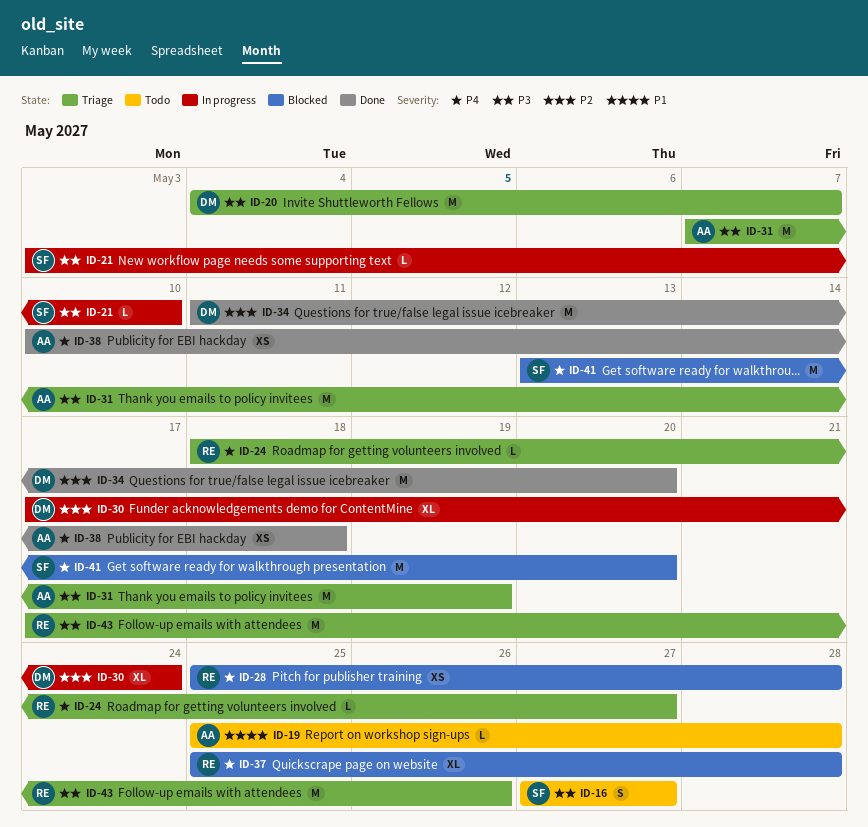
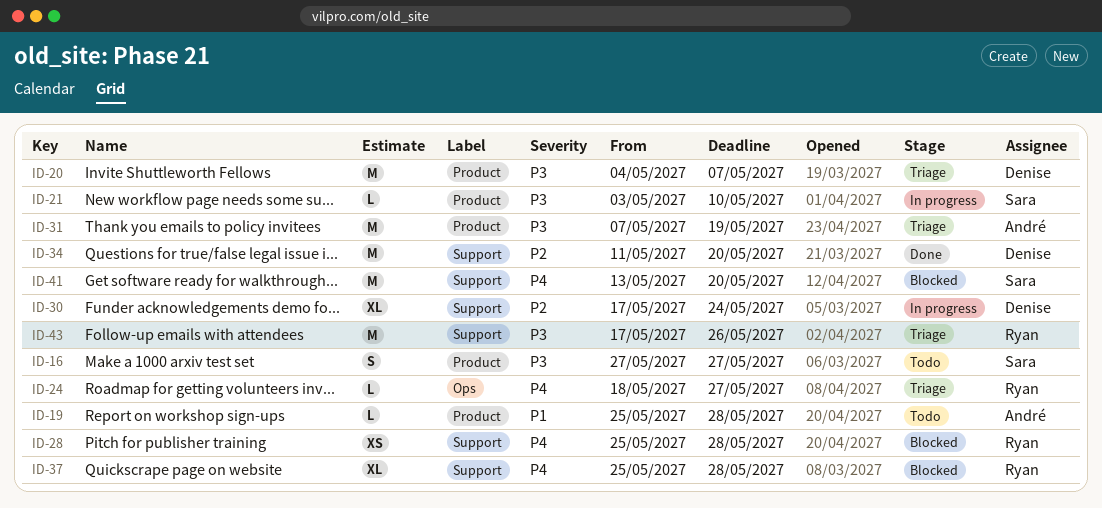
ID-38: present -> none

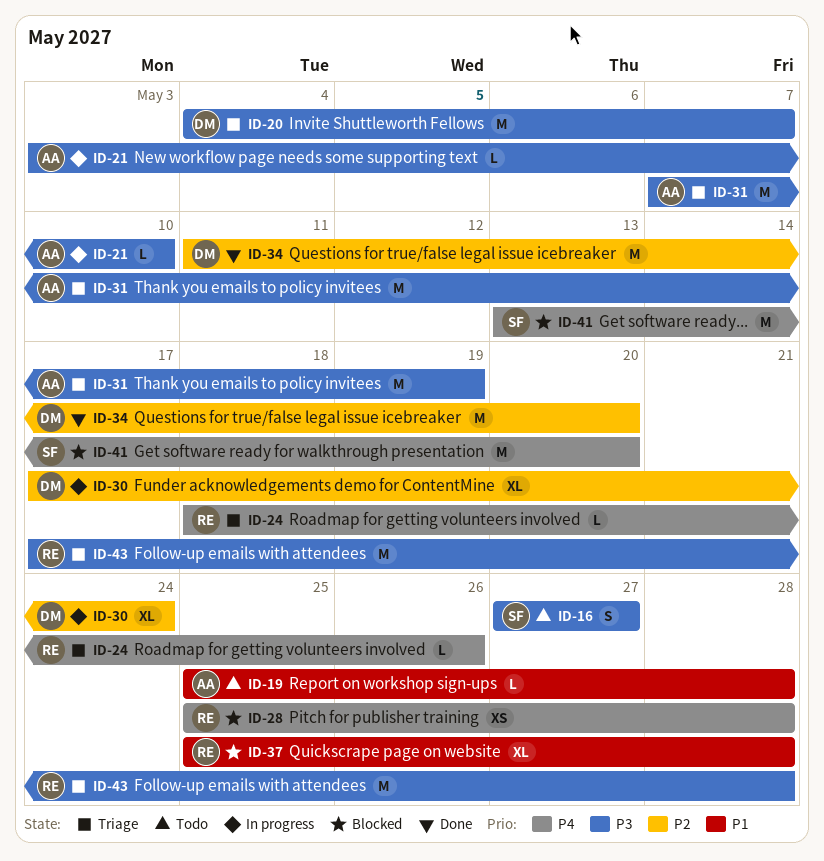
ID-21, owner: Sara -> André
ID-24, due: May 27 -> May 26
ID-37, priority: P4 -> P1
ID-43, due: May 26 -> May 28

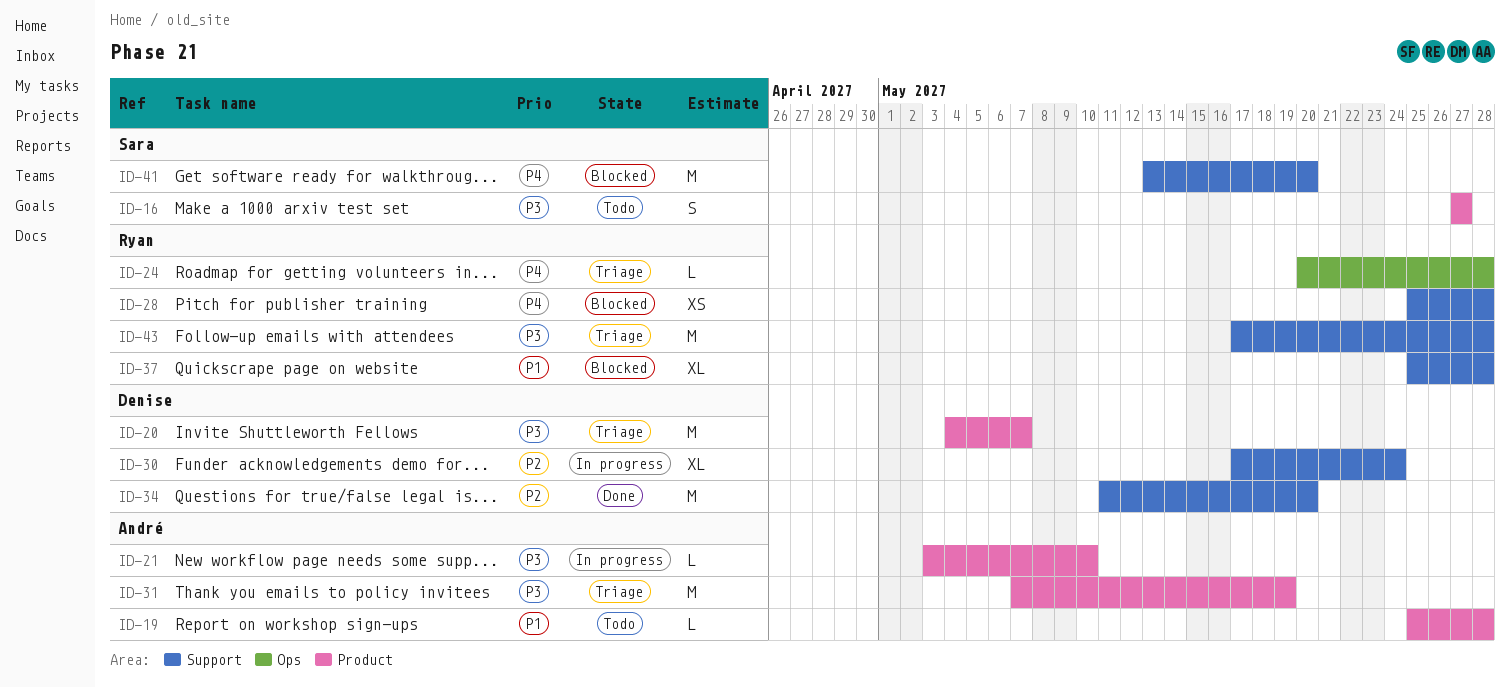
ID-24, start: May 18 -> May 20
ID-24, due: May 26 -> May 28

